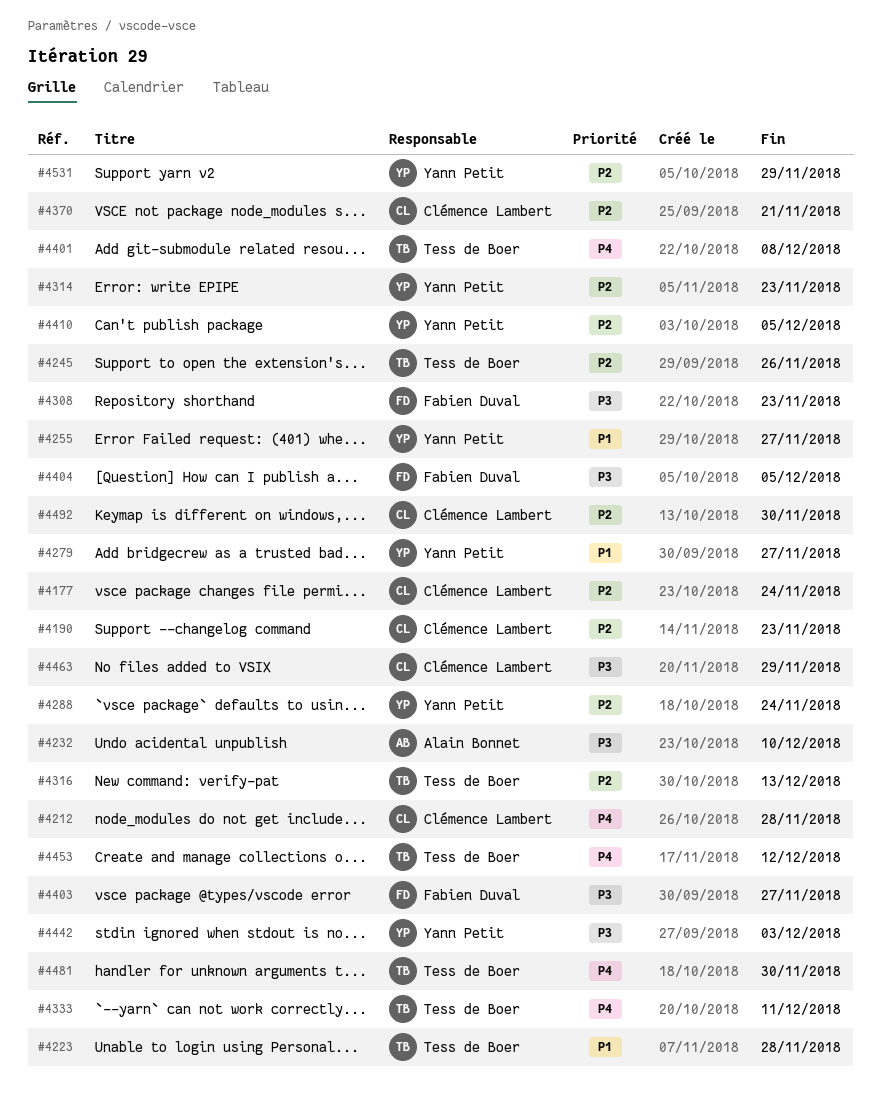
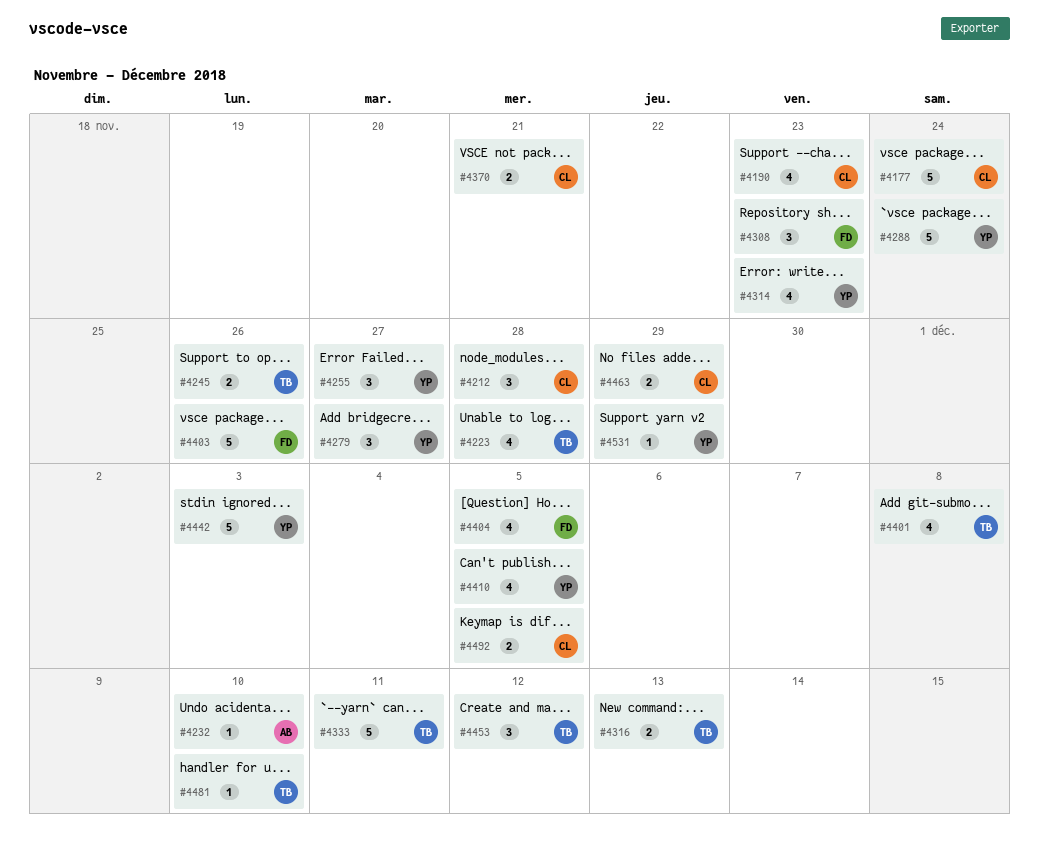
#4403, due: Nov 27 -> Nov 26
#4481, due: Nov 30 -> Dec 10
#4492, due: Nov 30 -> Dec 5

